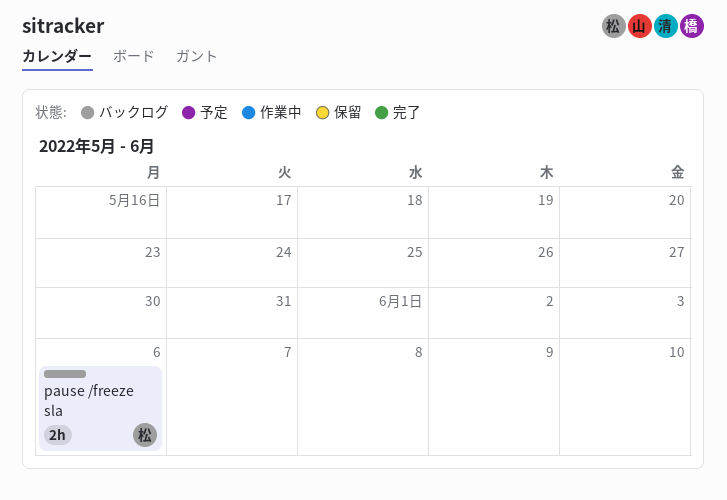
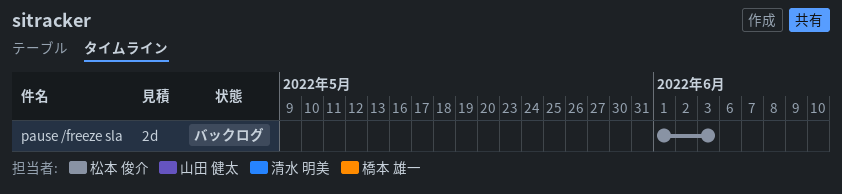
pause /freeze sla, estimate: 2h -> 2d
pause /freeze sla, due: Jun 6 -> Jun 3

